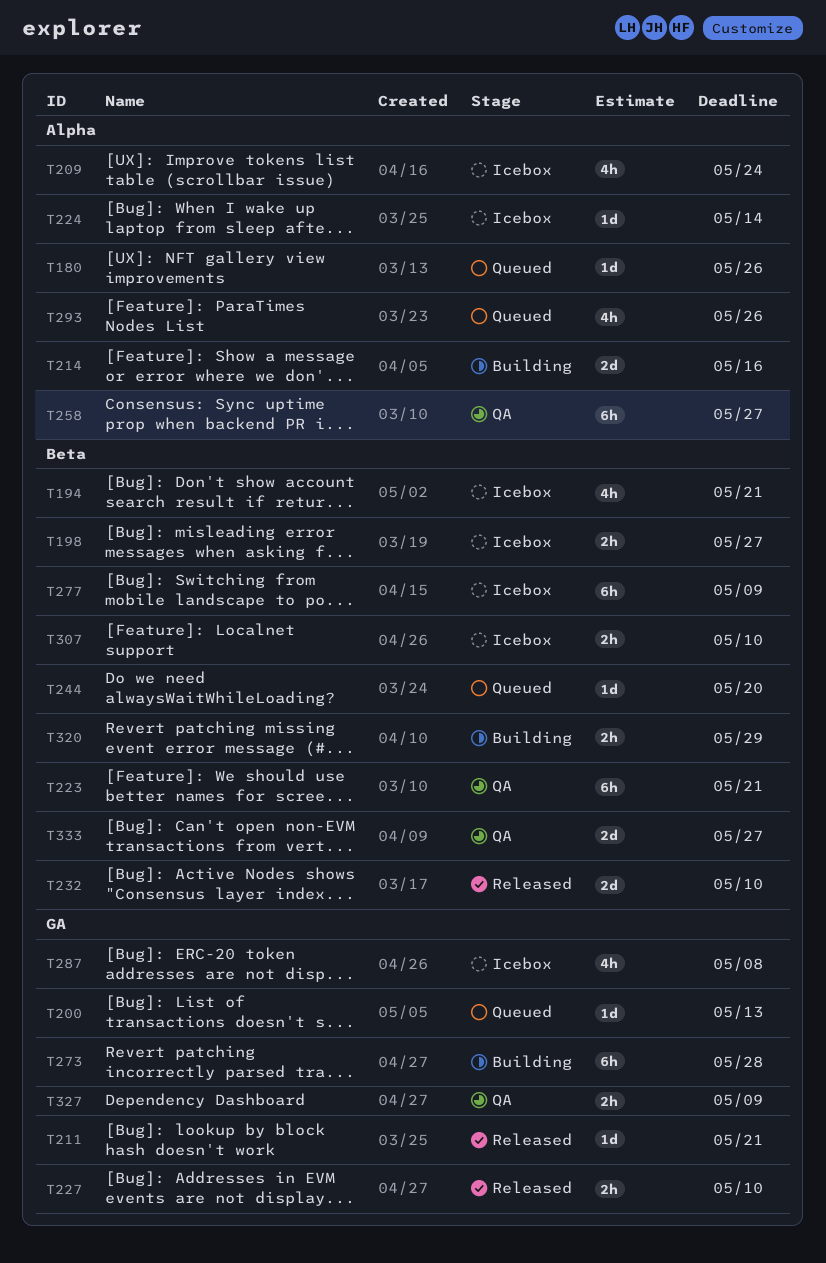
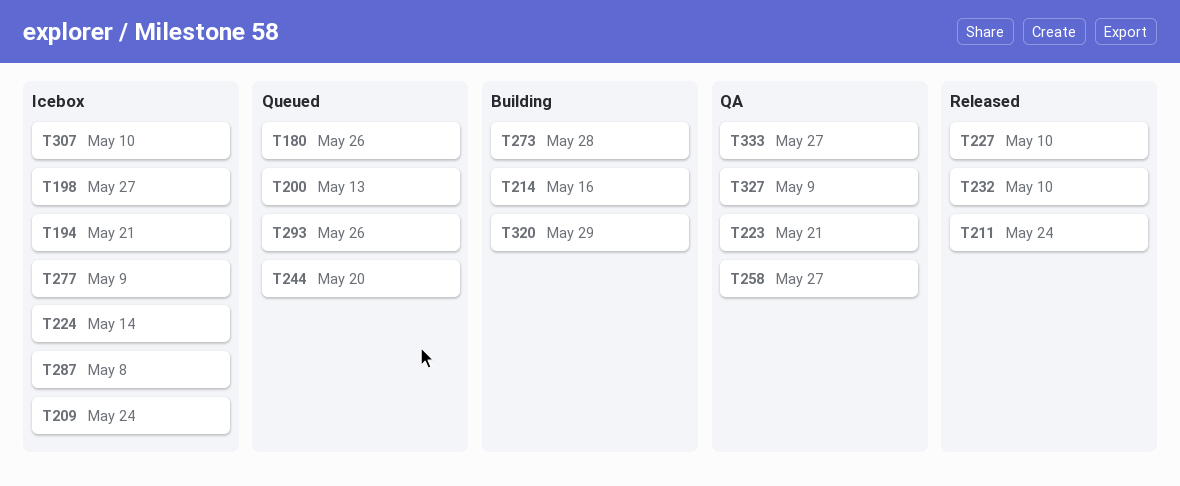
T211, due: May 21 -> May 24

